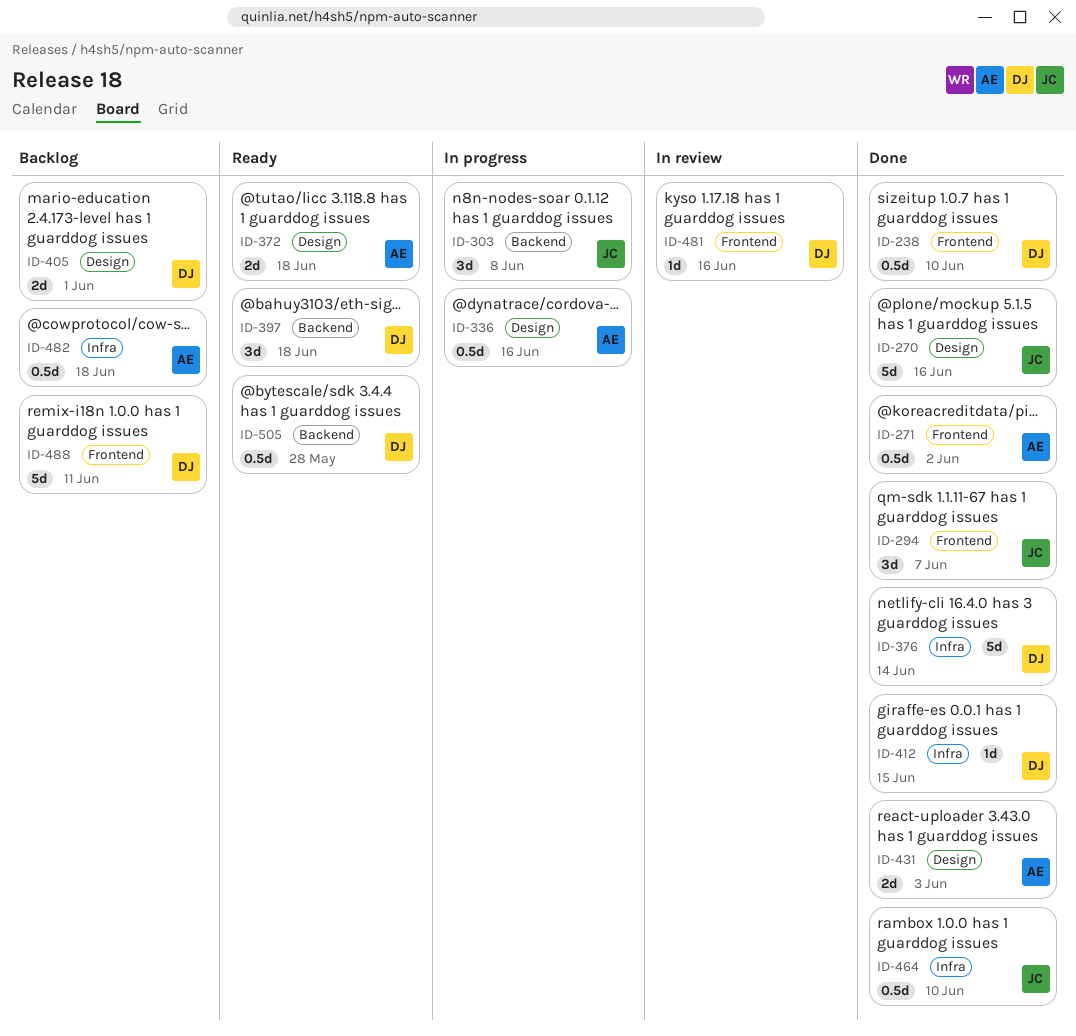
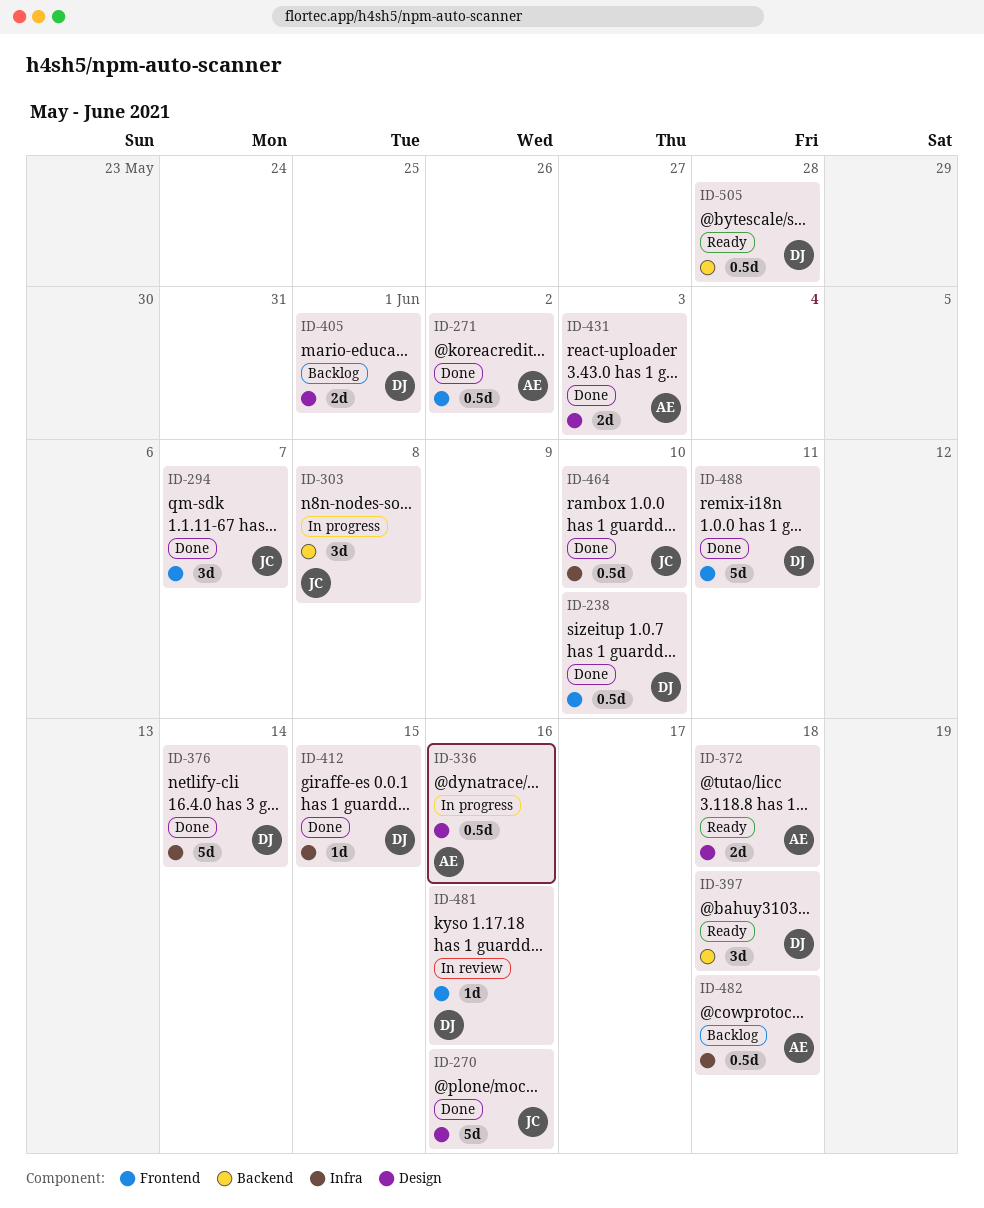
ID-488, status: Backlog -> Done

